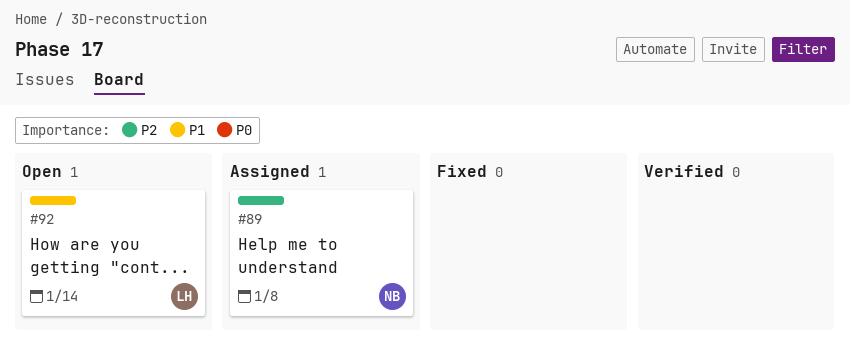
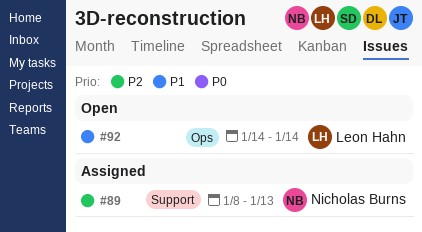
#89, due: Jan 8 -> Jan 13

